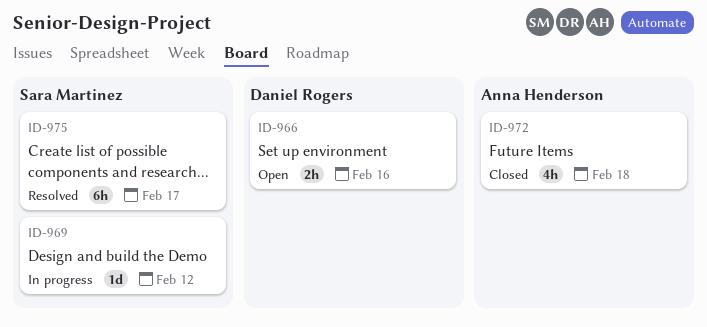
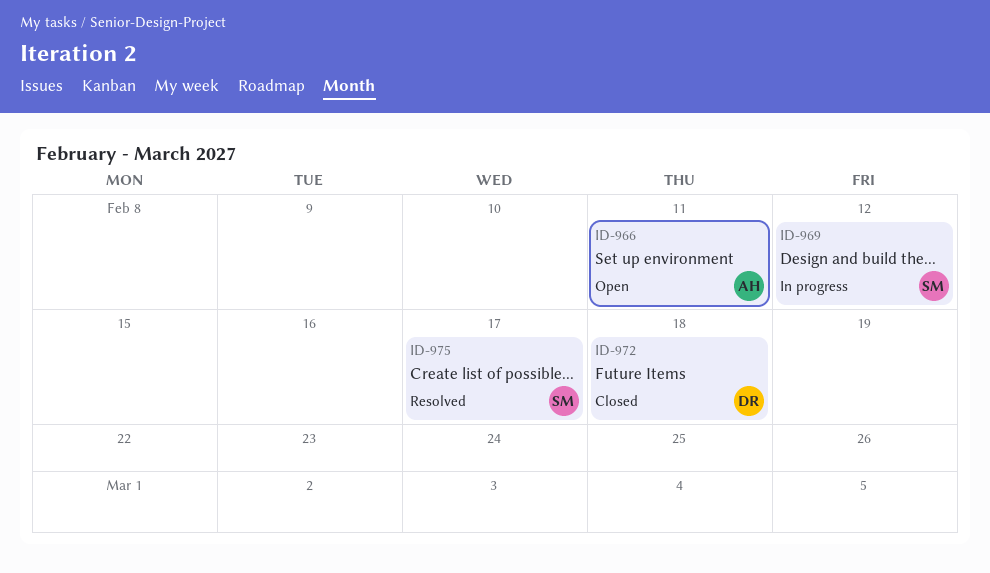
ID-966, owner: Daniel Rogers -> Anna Henderson
ID-966, due: Feb 16 -> Feb 11
ID-972, owner: Anna Henderson -> Daniel Rogers

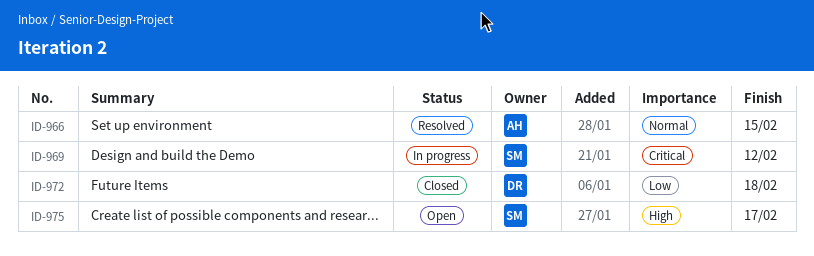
ID-966, status: Open -> Resolved
ID-966, due: Feb 11 -> Feb 15
ID-975, status: Resolved -> Open

